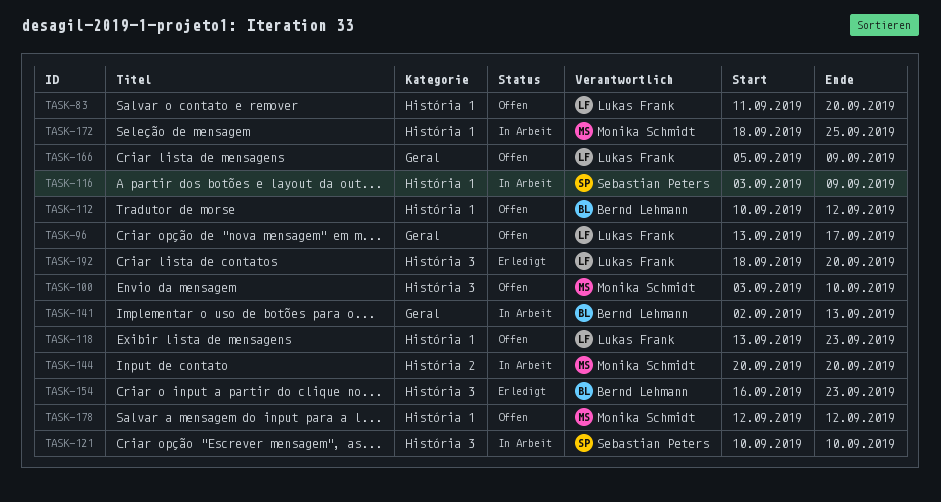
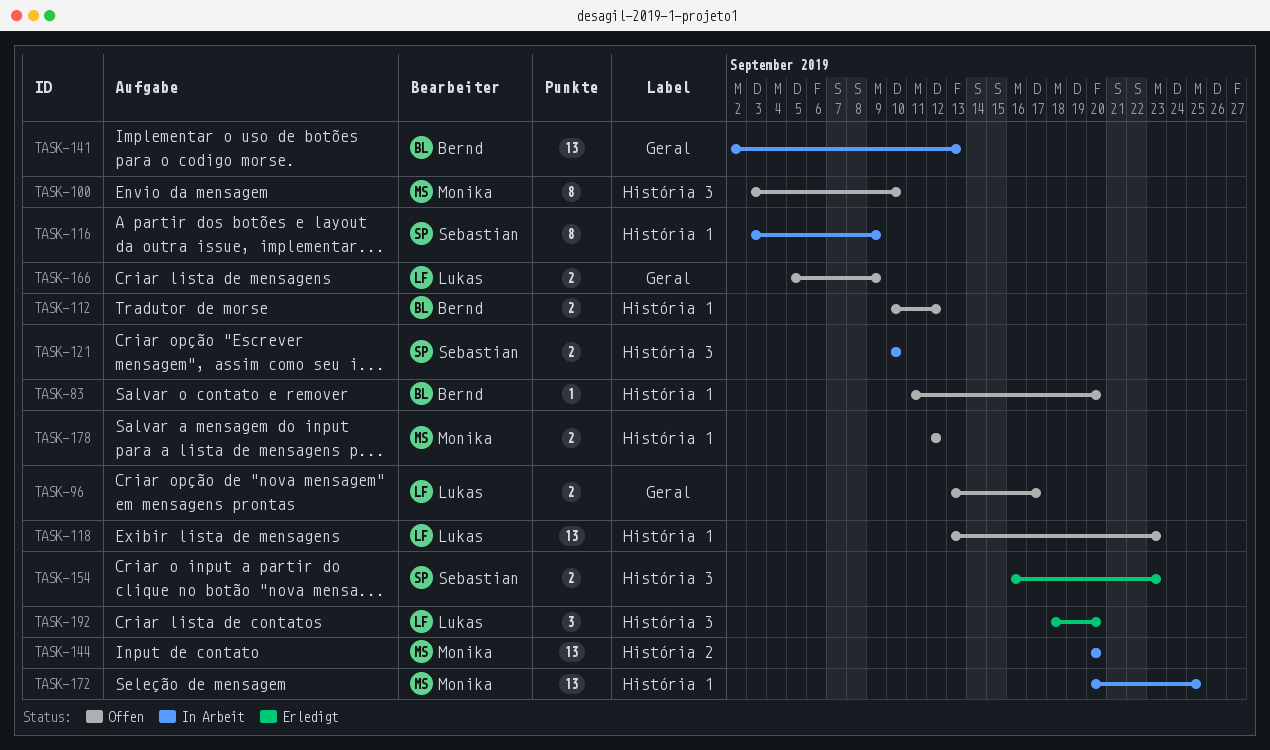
TASK-83, owner: Lukas Frank -> Bernd Lehmann
TASK-154, owner: Bernd Lehmann -> Sebastian Peters
TASK-172, start: Sep 18 -> Sep 20

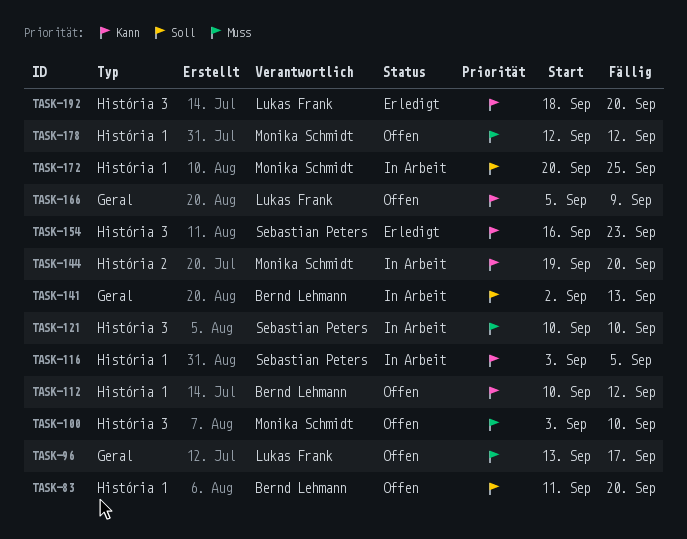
TASK-116, due: Sep 9 -> Sep 5
TASK-118: present -> none
TASK-144, start: Sep 20 -> Sep 19

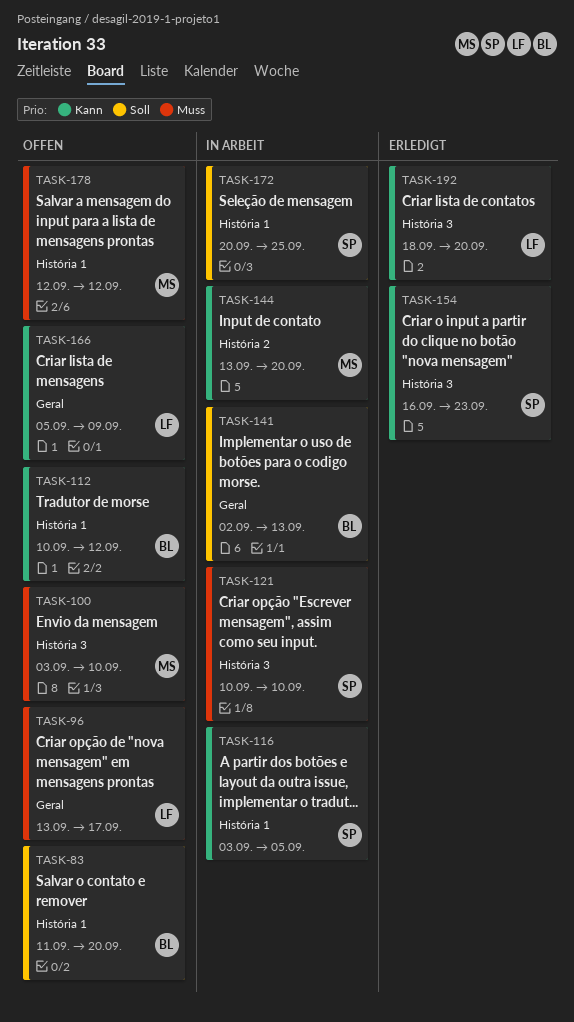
TASK-144, start: Sep 19 -> Sep 13
TASK-172, owner: Monika Schmidt -> Sebastian Peters

